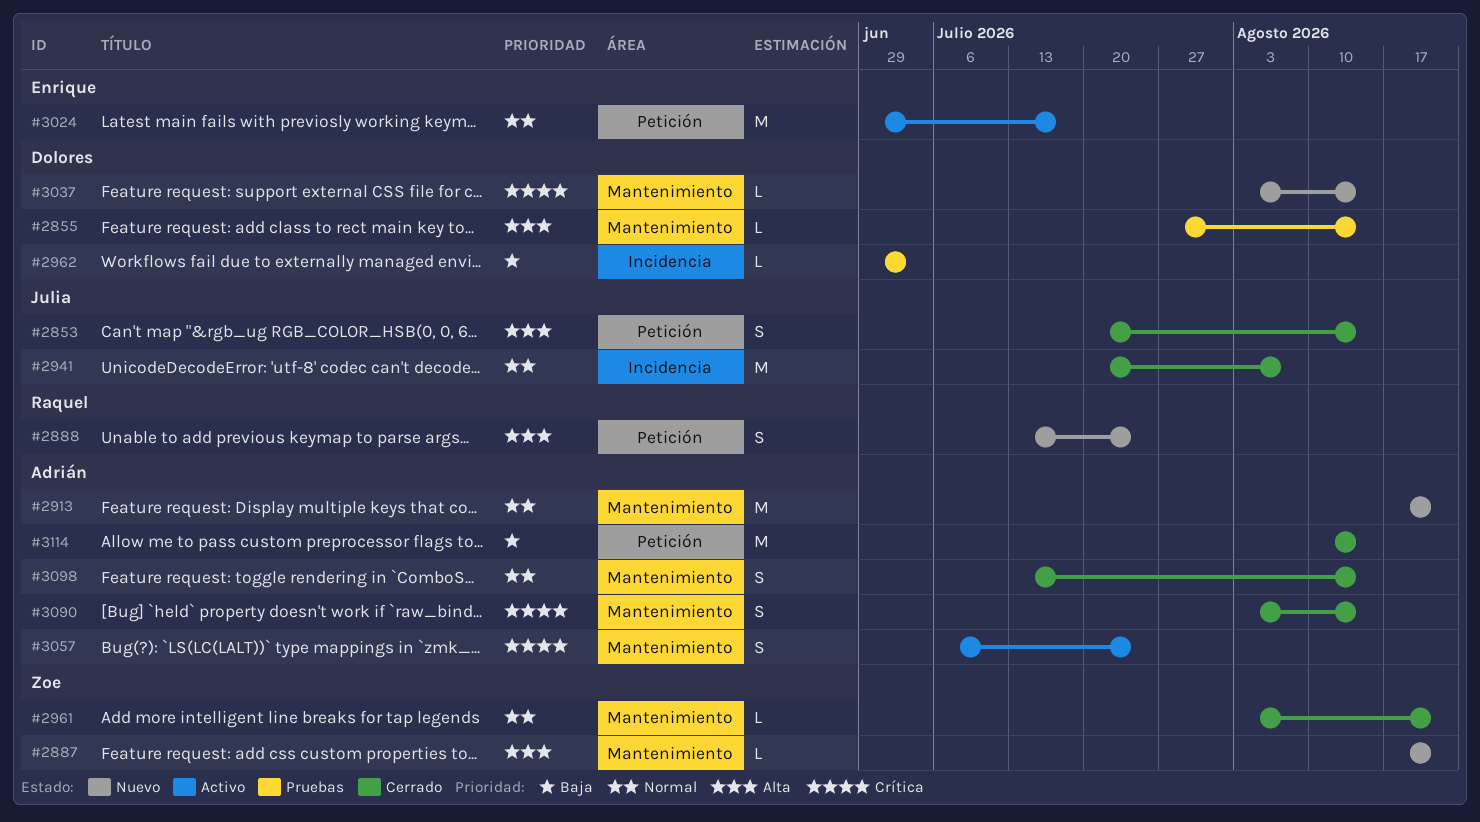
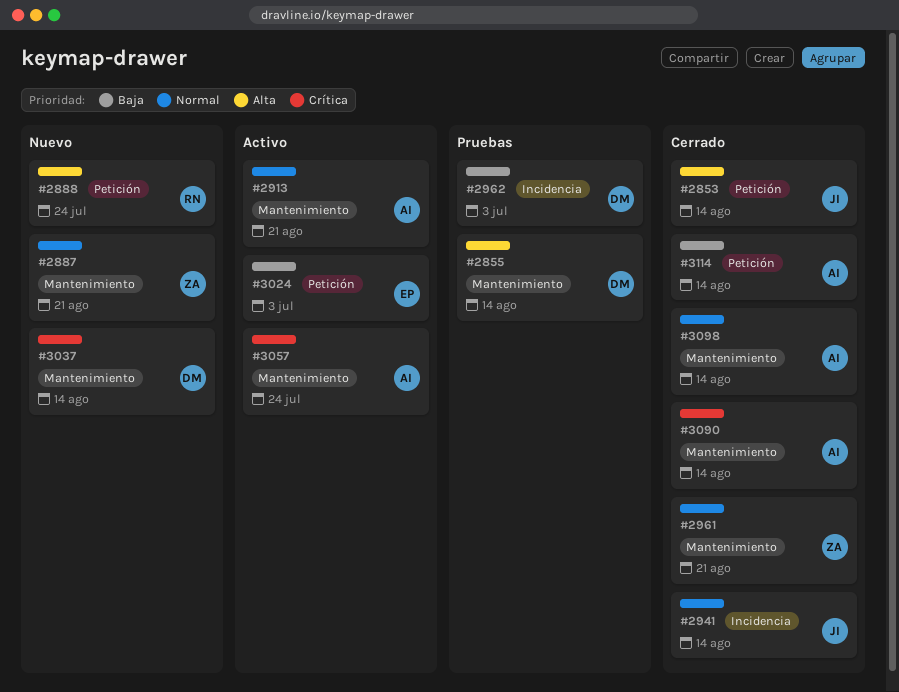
#2887, priority: Alta -> Normal
#2913, status: Nuevo -> Activo
#2941, due: Aug 7 -> Aug 14
#3024, priority: Normal -> Baja
#3024, due: Jul 17 -> Jul 3

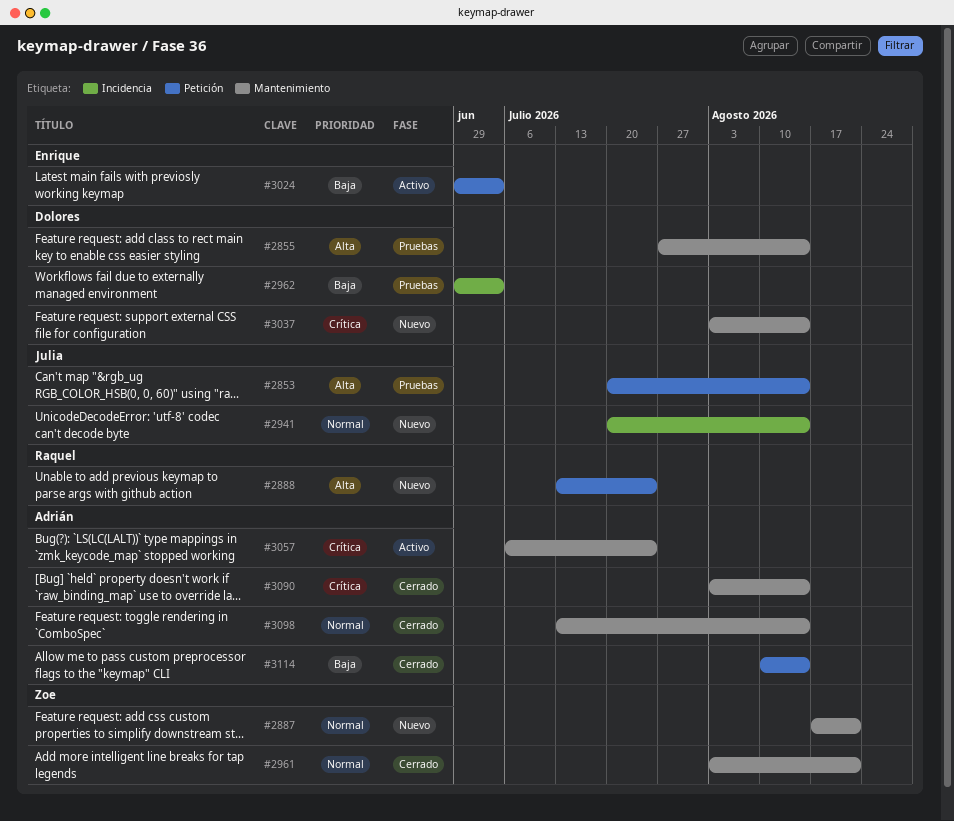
#2853, status: Cerrado -> Pruebas
#2913: present -> none
#2941, status: Cerrado -> Nuevo

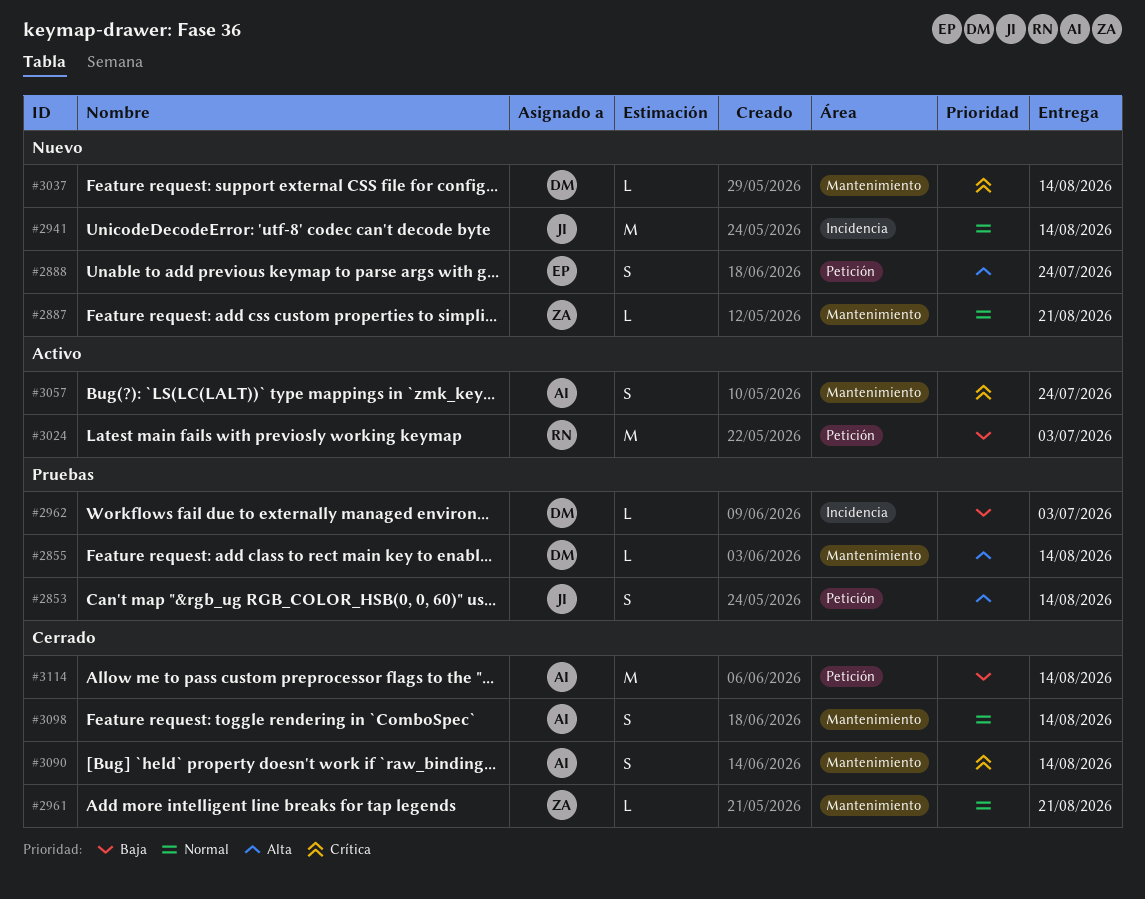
#2888, owner: Raquel -> Enrique
#3024, owner: Enrique -> Raquel

